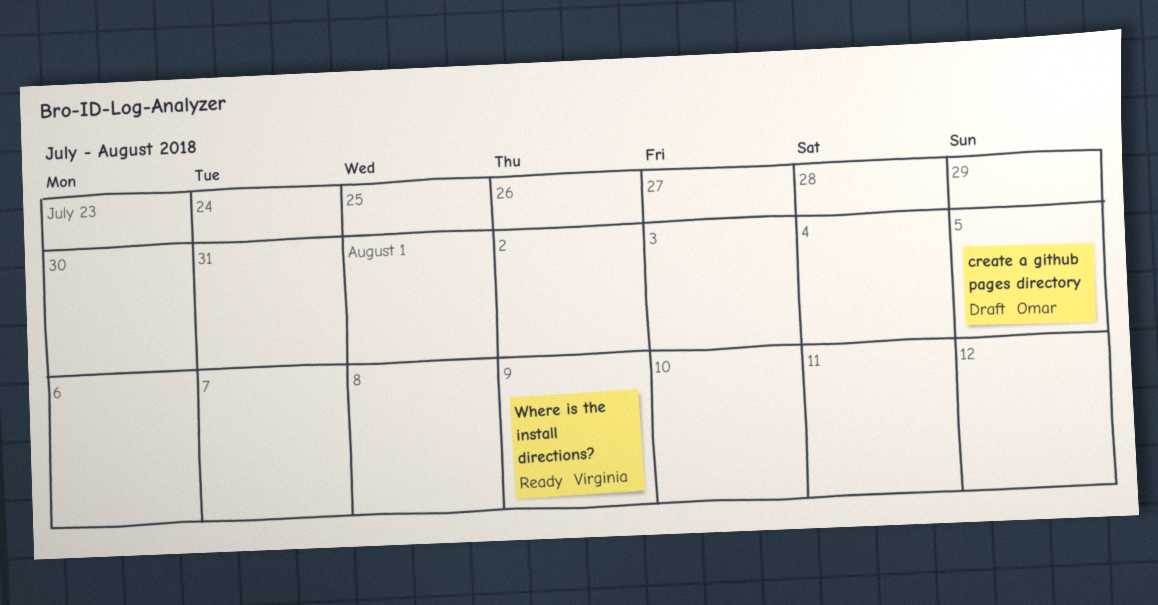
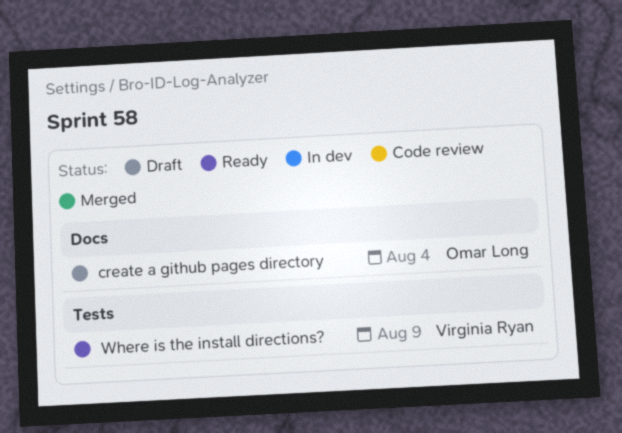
create a github pages directory, due: Aug 5 -> Aug 4

